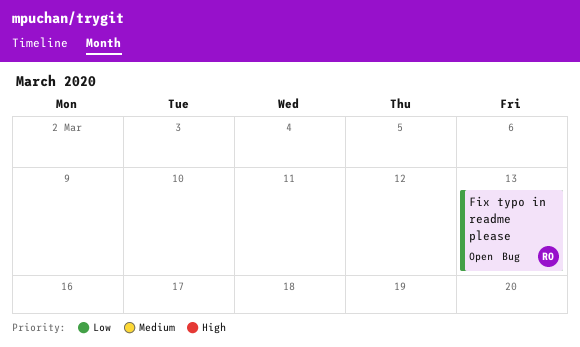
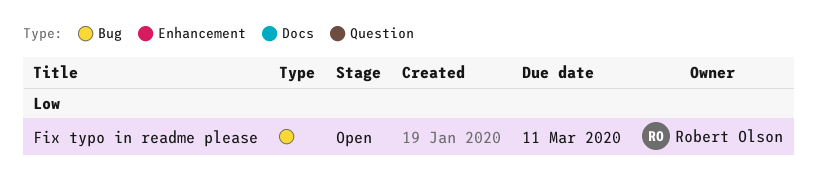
Fix typo in readme please, due: Mar 13 -> Mar 11

